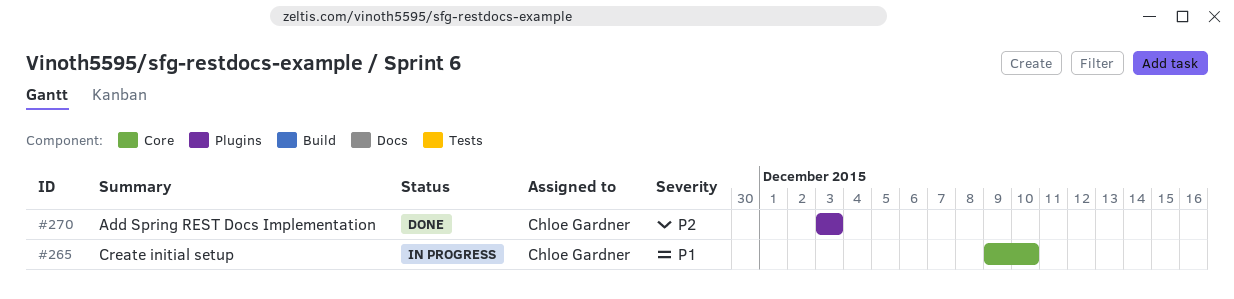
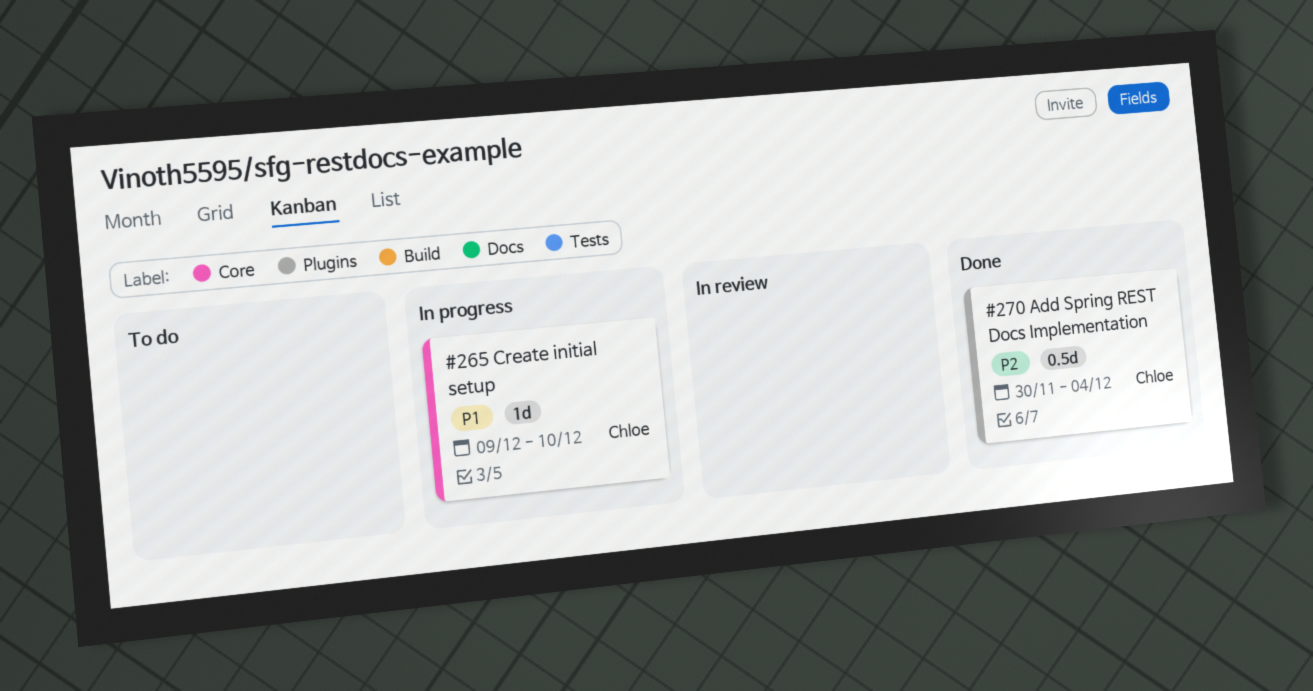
#270, start: Dec 3 -> Nov 30
#270, due: Dec 3 -> Dec 4

